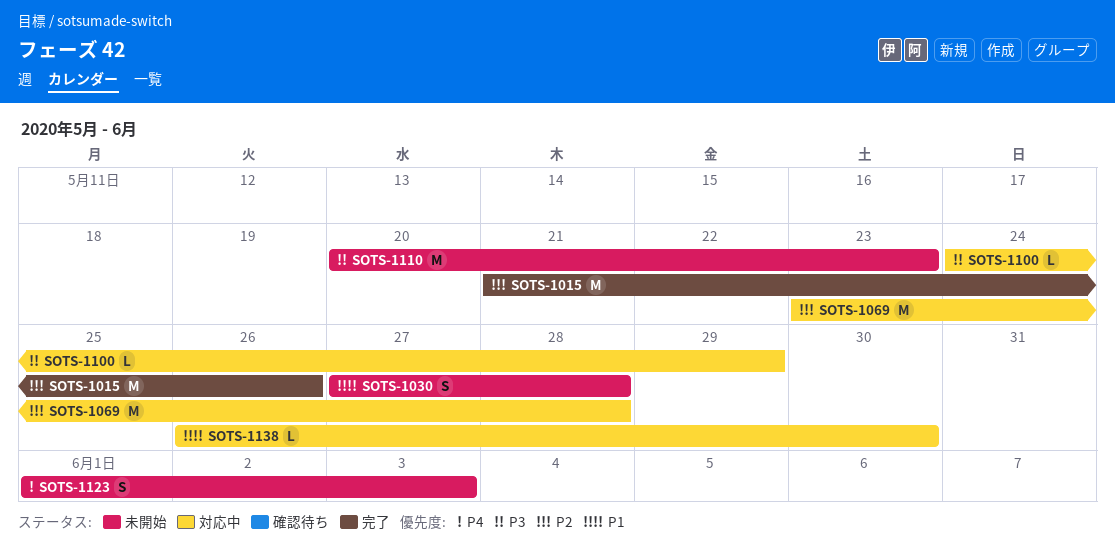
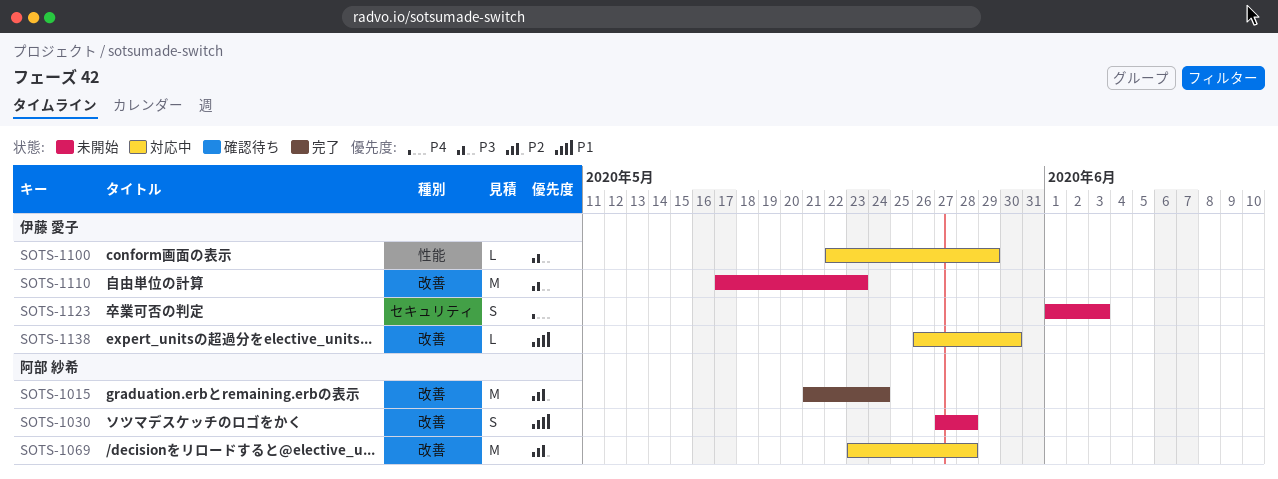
SOTS-1015, due: May 26 -> May 24
SOTS-1100, start: May 24 -> May 22
SOTS-1110, start: May 20 -> May 17

